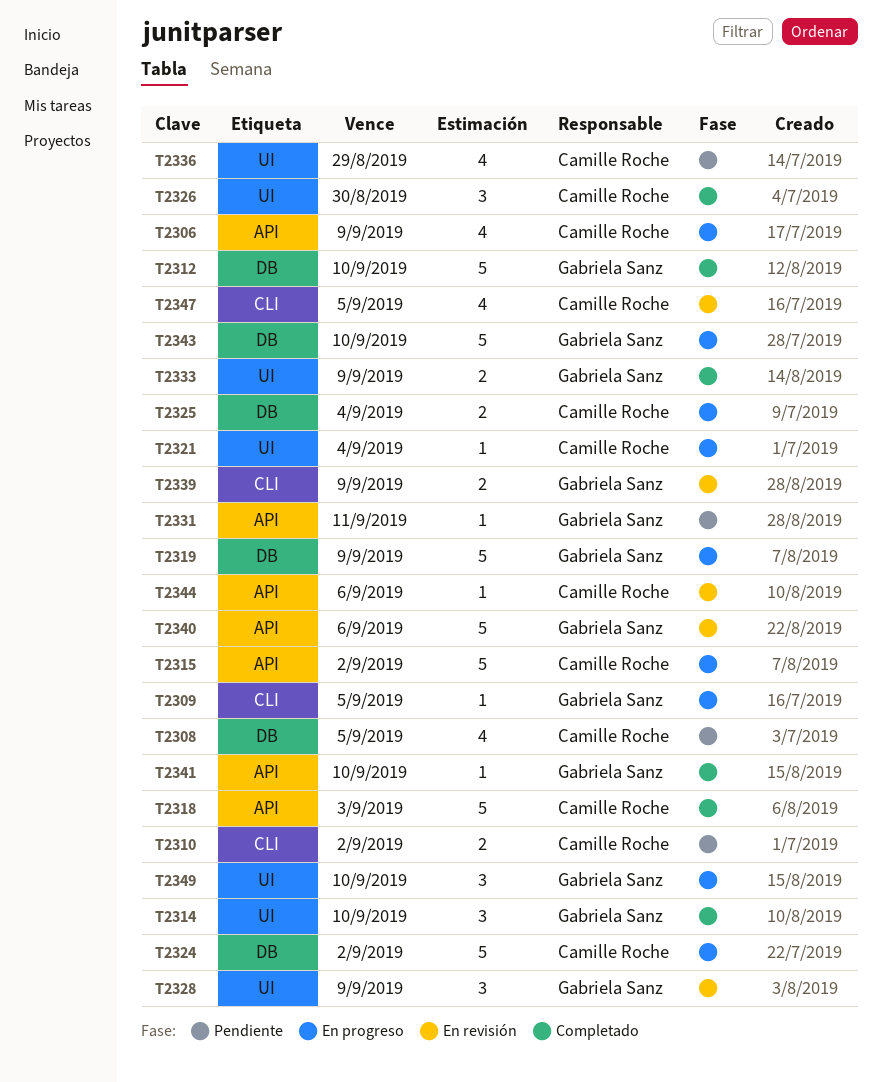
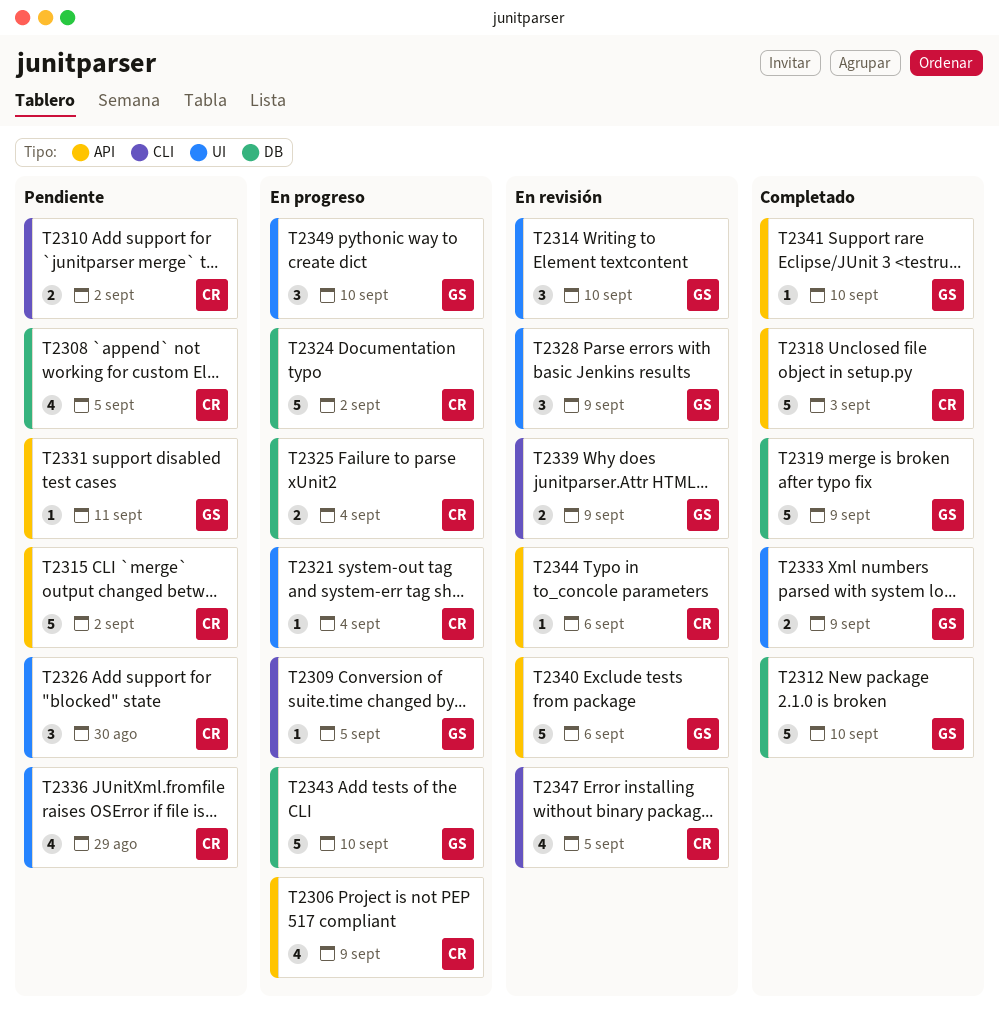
T2314, status: Completado -> En revisión
T2315, status: En progreso -> Pendiente
T2319, status: En progreso -> Completado
T2326, status: Completado -> Pendiente

